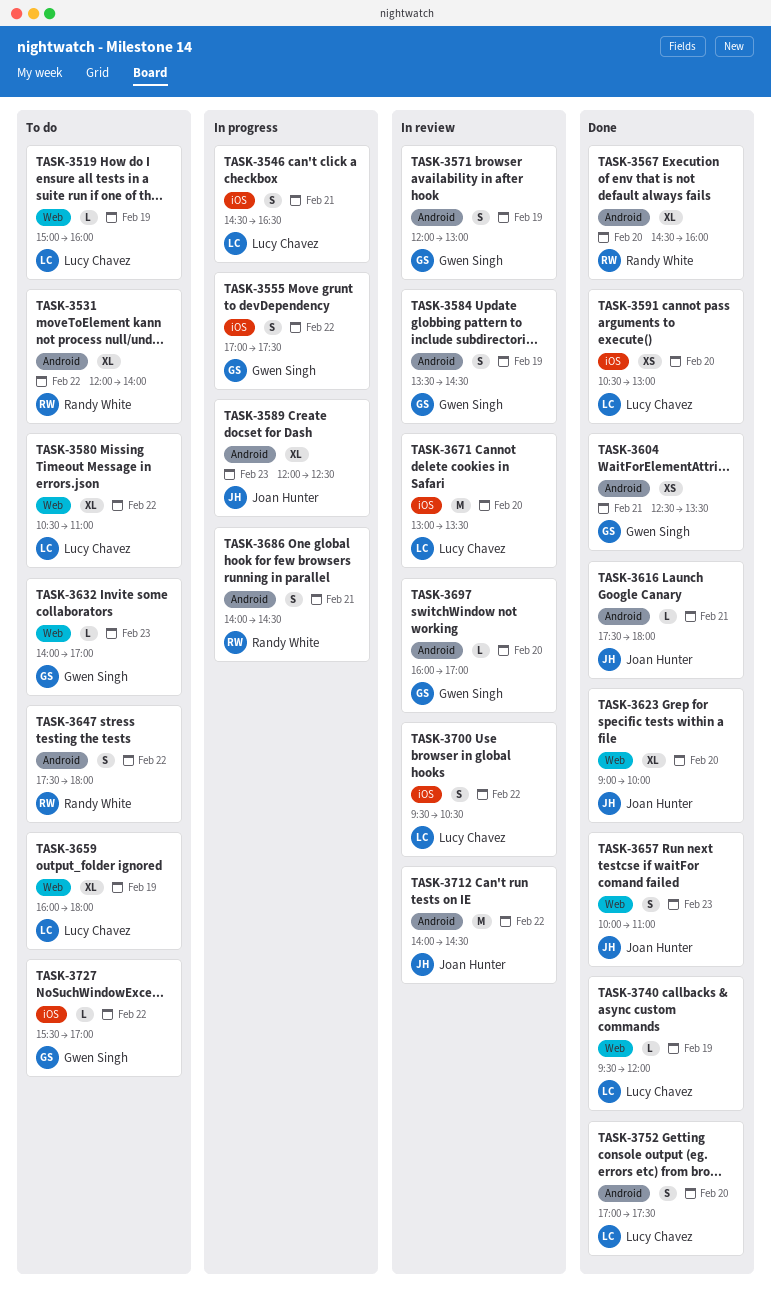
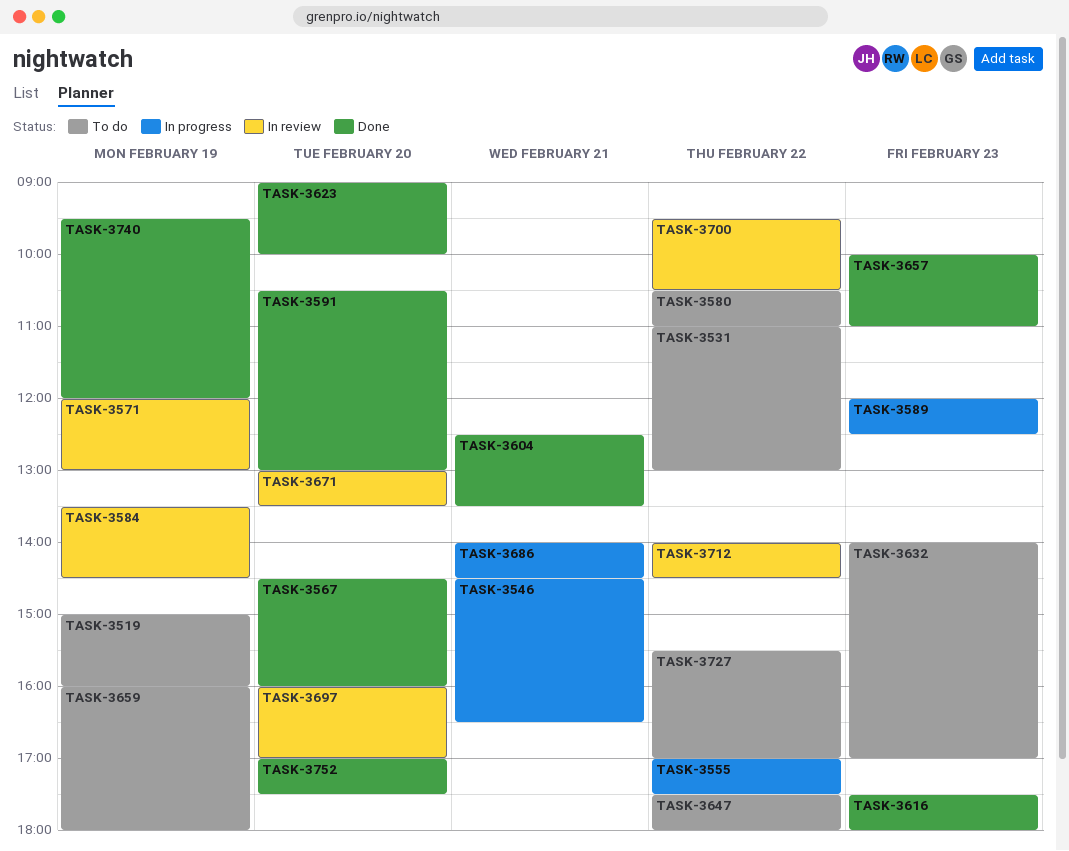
TASK-3531, begins: 12:00 -> 11:00
TASK-3531, ends: 14:00 -> 13:00
TASK-3616, day: Feb 21 -> Feb 23

